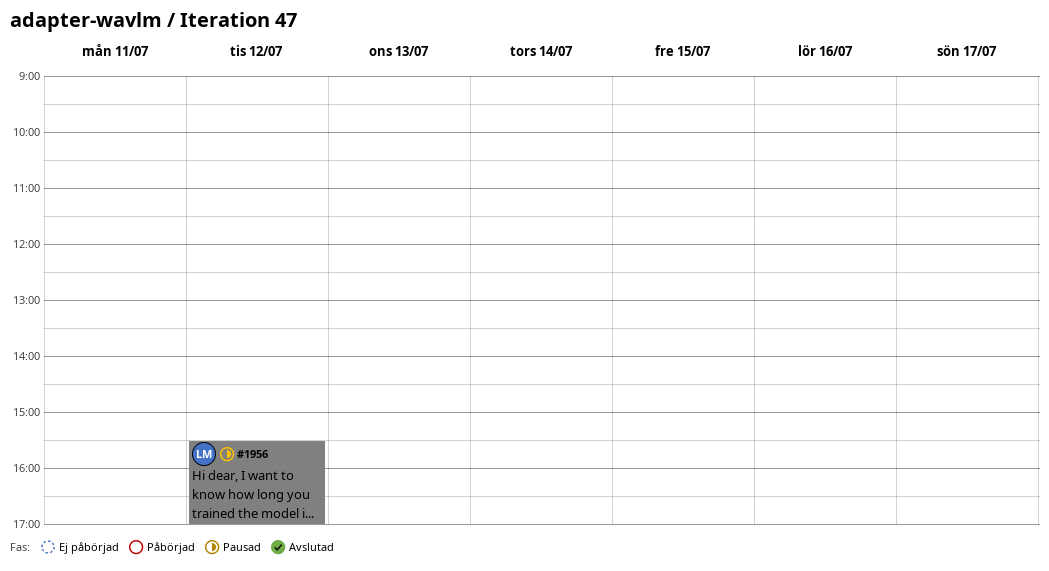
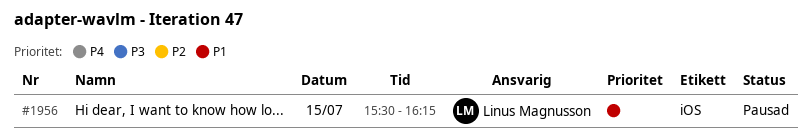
#1956, day: Jul 12 -> Jul 15
#1956, ends: 17:00 -> 16:15

